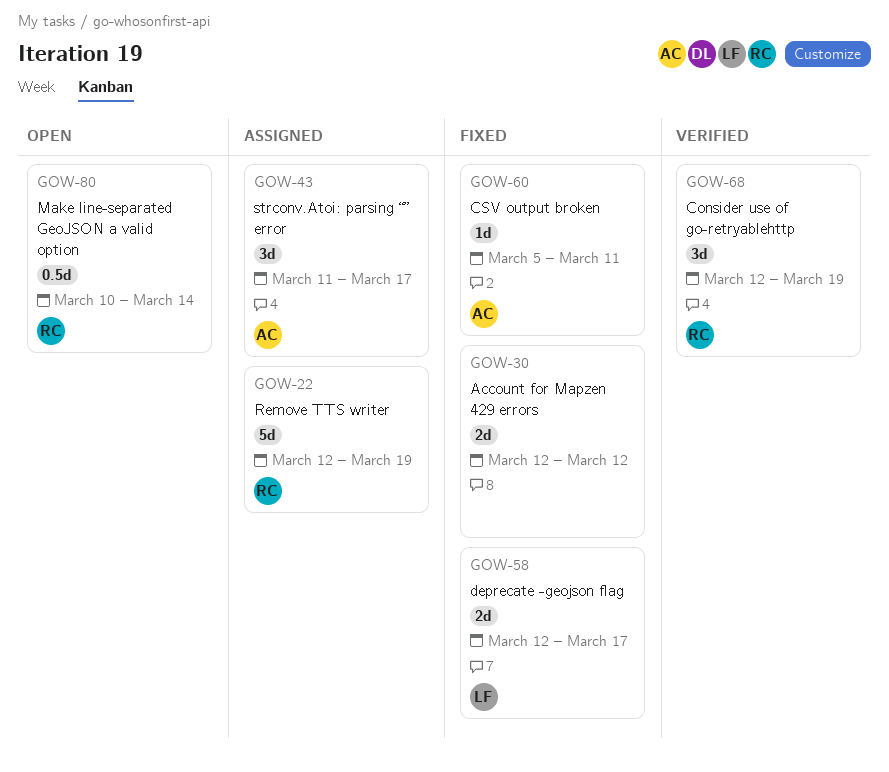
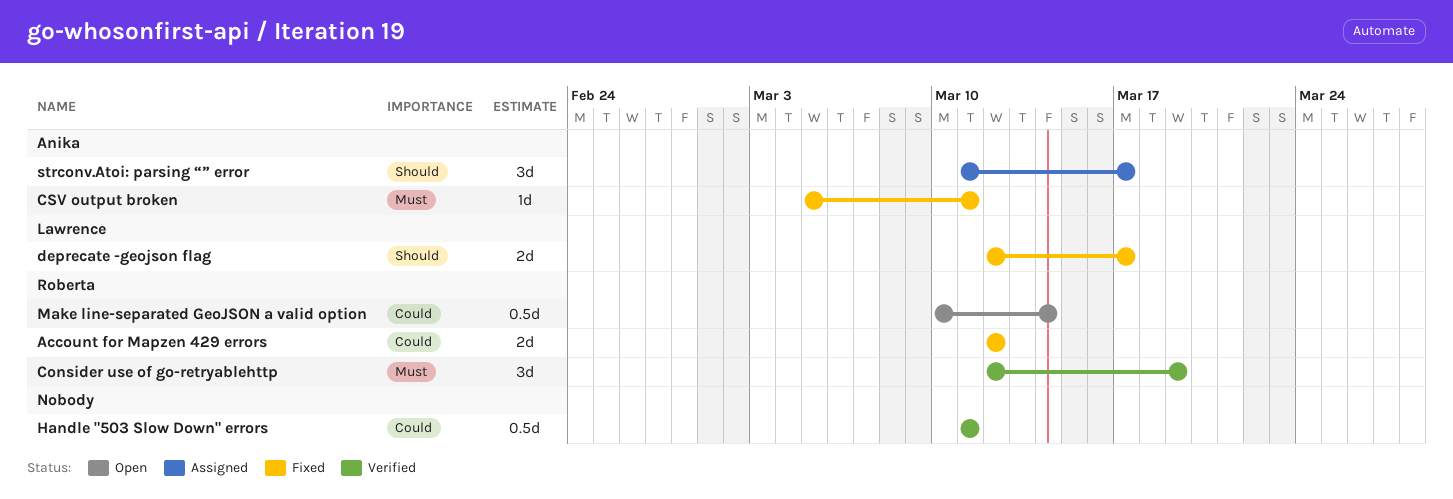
Account for Mapzen 429 errors, owner: none -> Roberta
Handle "503 Slow Down" errors: none -> present
Remove TTS writer: present -> none

